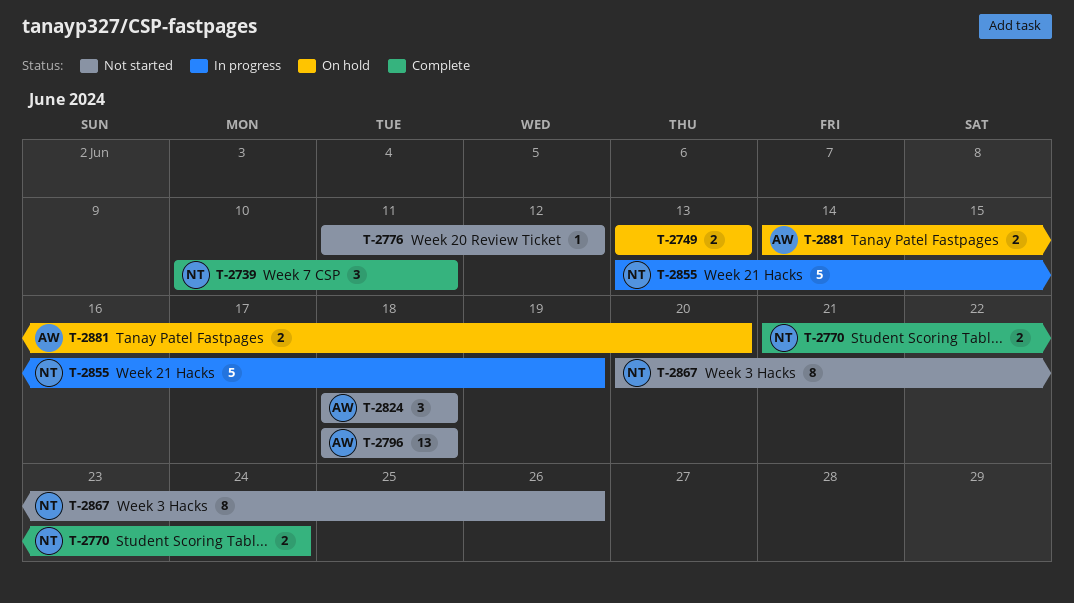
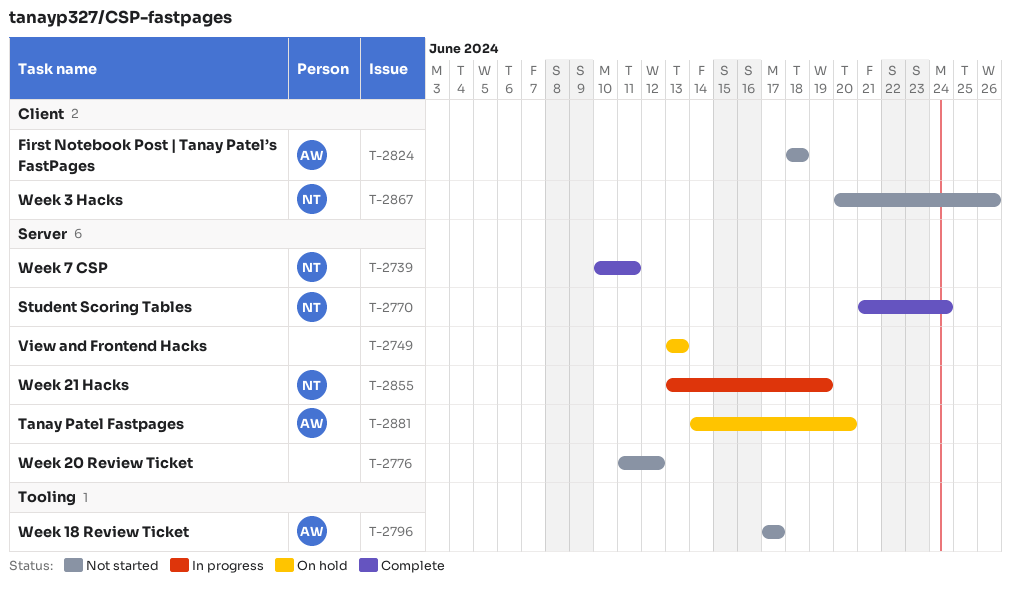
T-2796, start: Jun 18 -> Jun 17
T-2796, due: Jun 18 -> Jun 17

